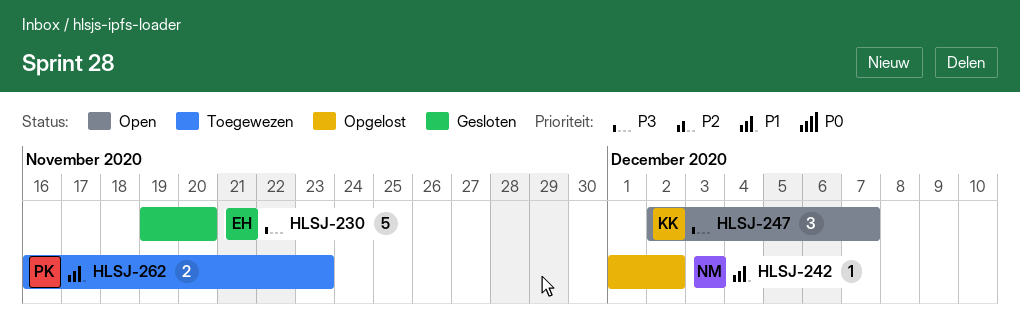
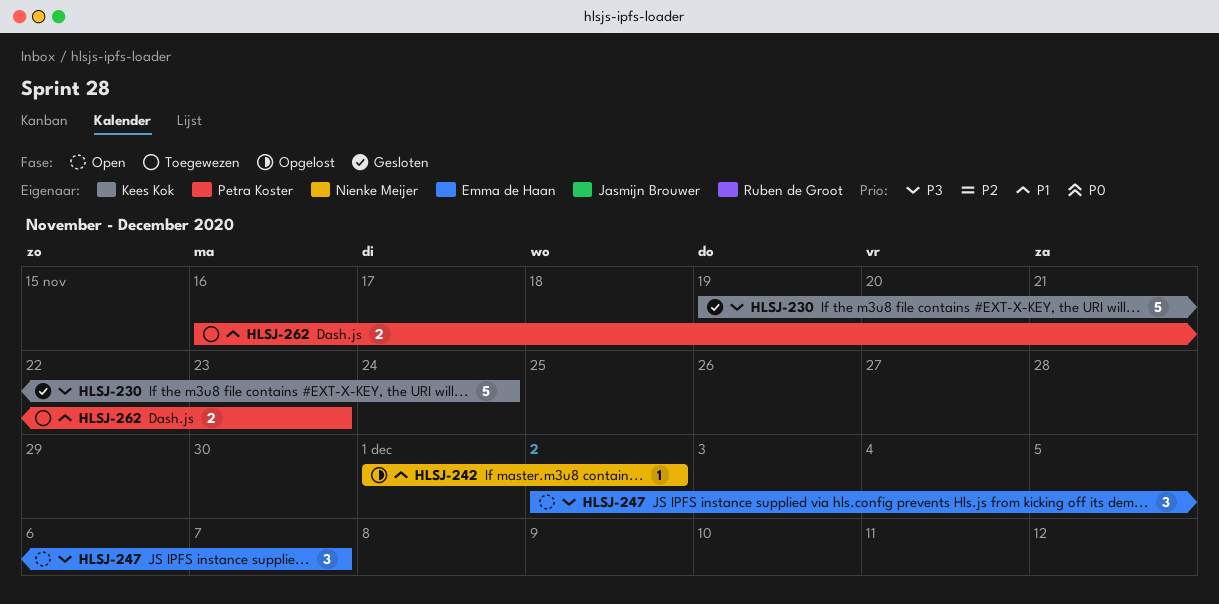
HLSJ-230, owner: Emma de Haan -> Kees Kok
HLSJ-230, due: Nov 20 -> Nov 24
HLSJ-247, owner: Kees Kok -> Emma de Haan

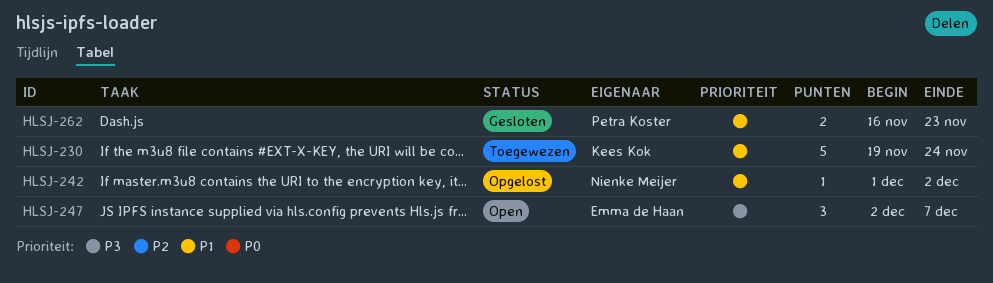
HLSJ-230, status: Gesloten -> Toegewezen
HLSJ-230, priority: P3 -> P1
HLSJ-262, status: Toegewezen -> Gesloten

